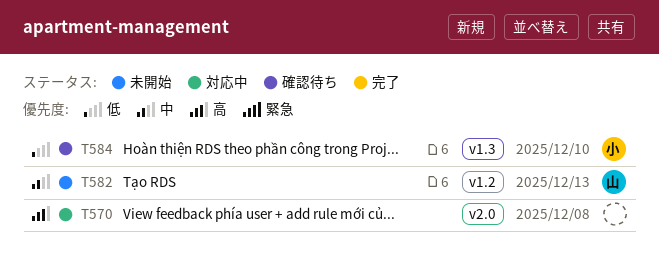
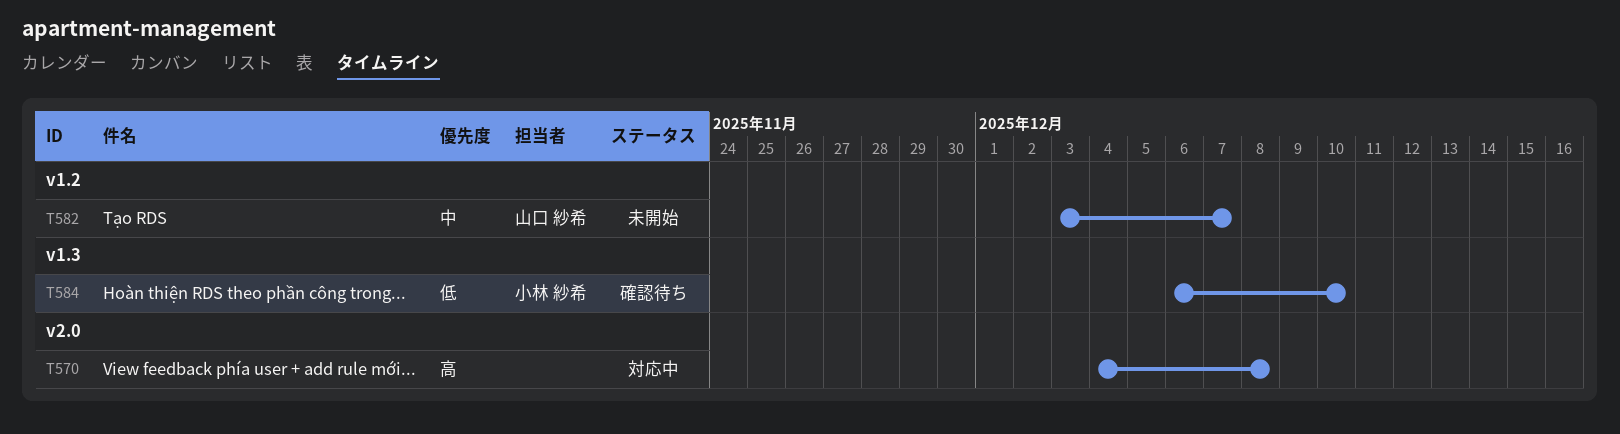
T582, due: Dec 13 -> Dec 7

